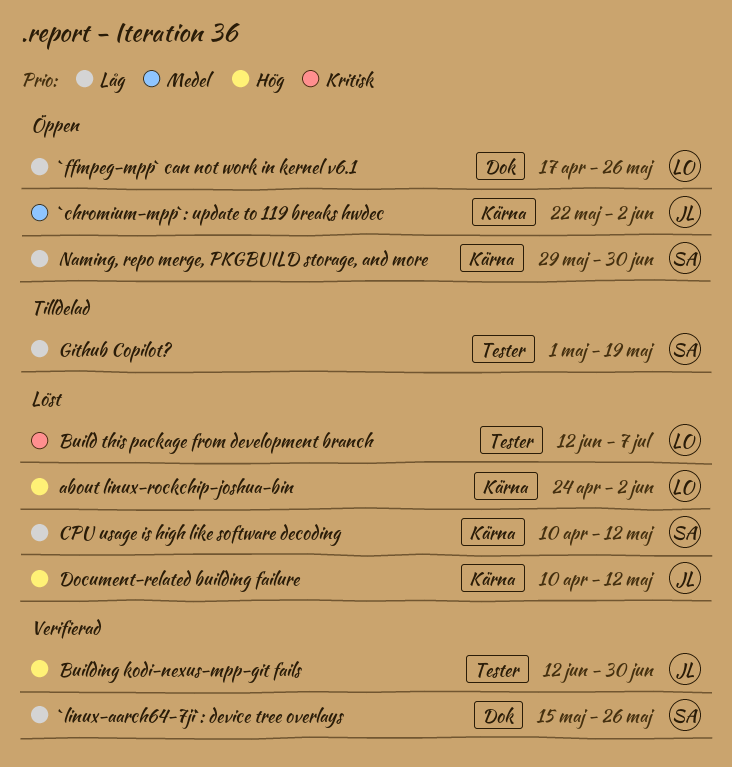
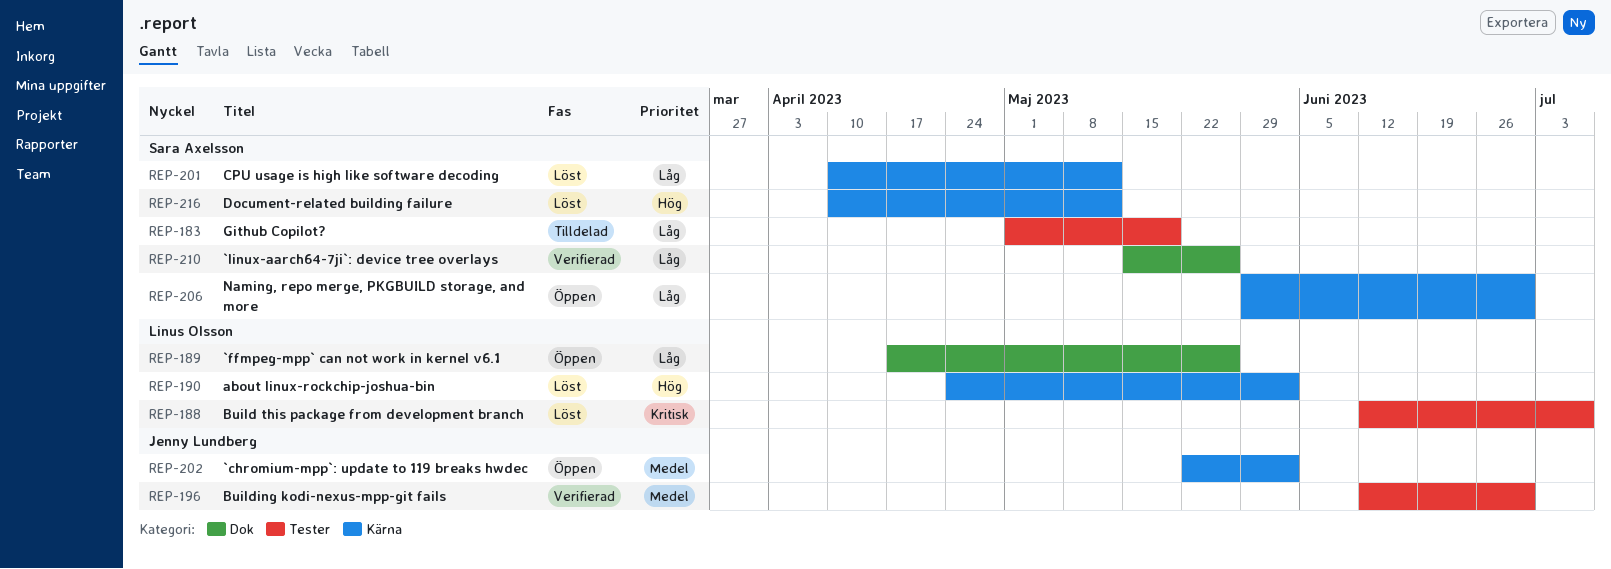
Building kodi-nexus-mpp-git fails, priority: Hög -> Medel
Document-related building failure, owner: Jenny Lundberg -> Sara Axelsson

